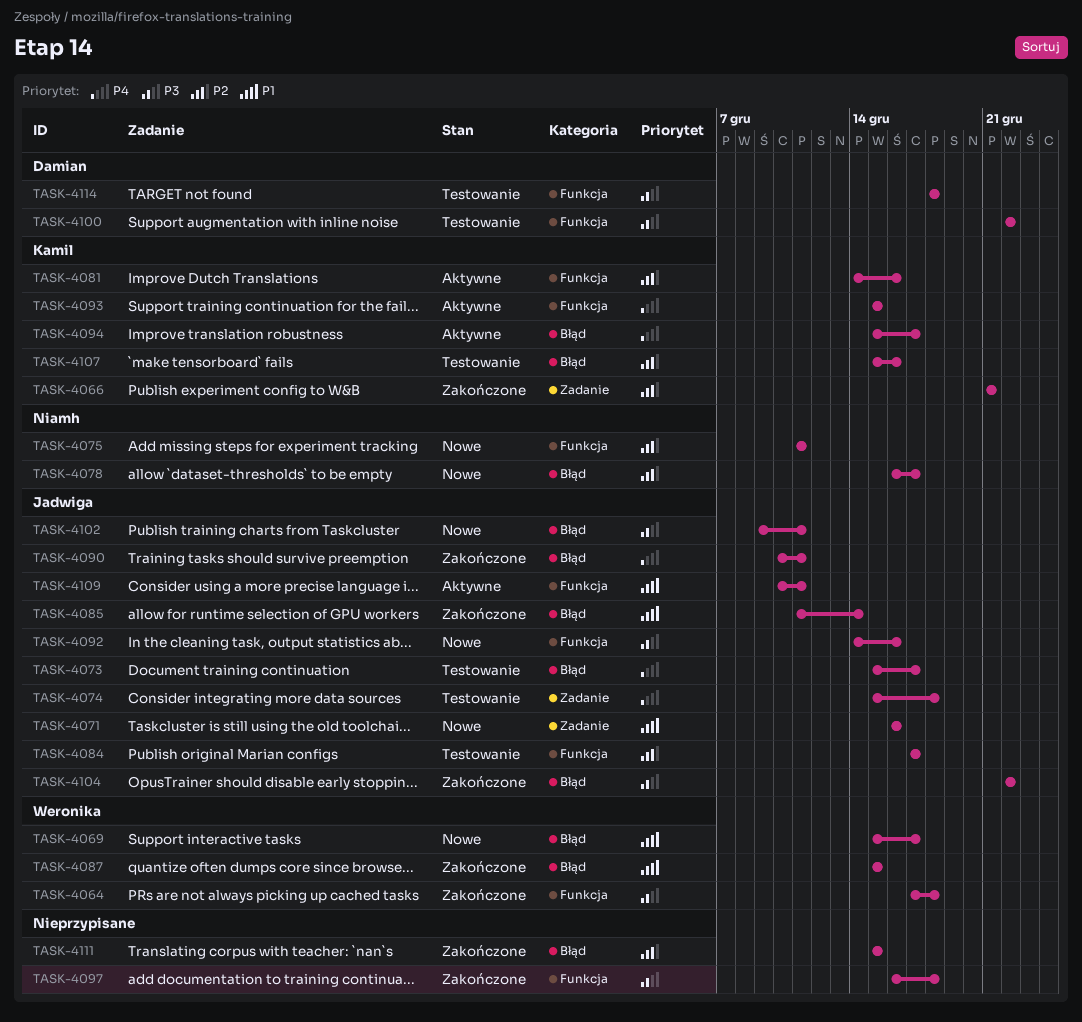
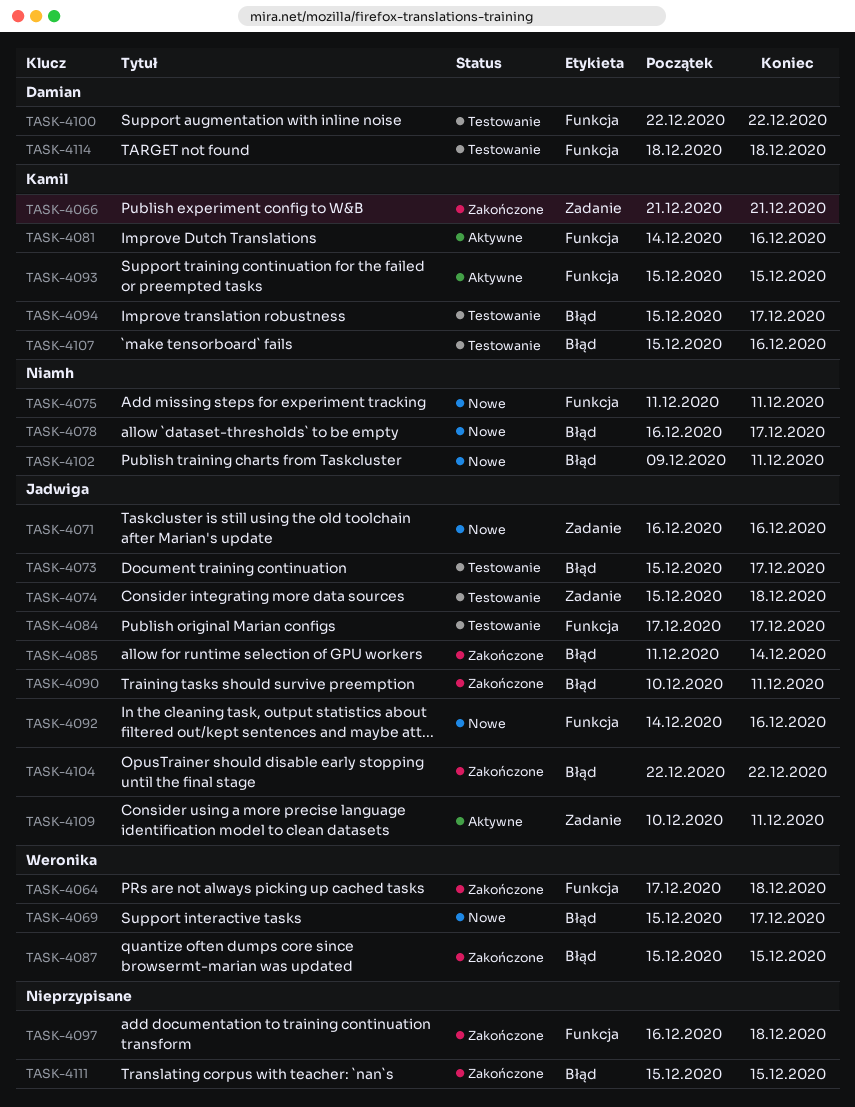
TASK-4094, status: Aktywne -> Testowanie
TASK-4102, owner: Jadwiga -> Niamh
TASK-4109, label: Funkcja -> Zadanie

